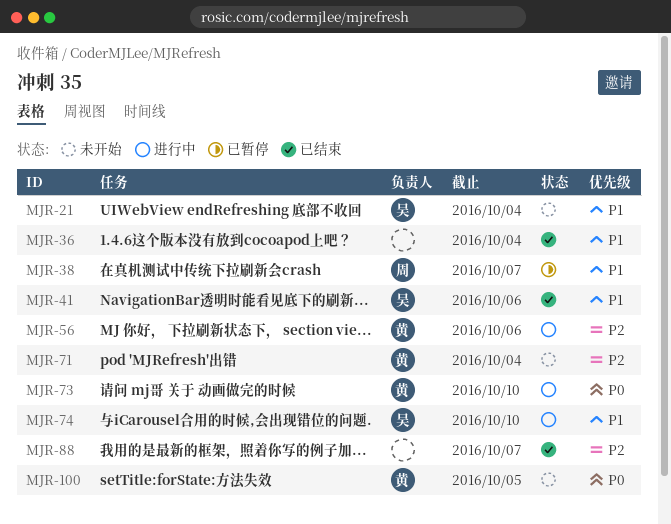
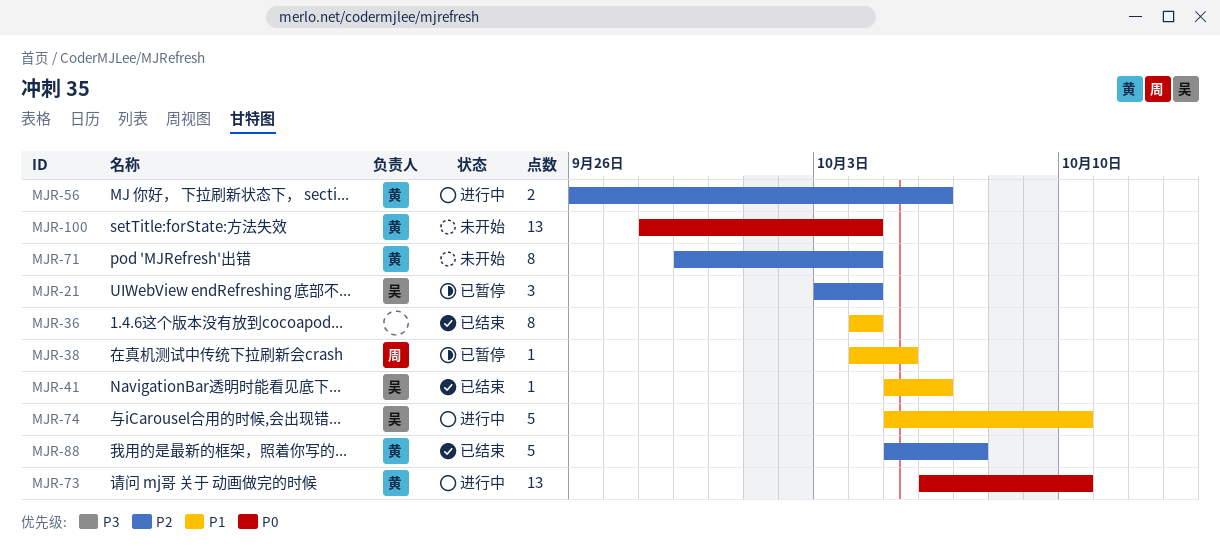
MJR-21, status: 未开始 -> 已暂停
MJR-21, priority: P1 -> P2
MJR-38, due: Oct 7 -> Oct 5
MJR-88, owner: none -> 黄
MJR-100, due: Oct 5 -> Oct 4

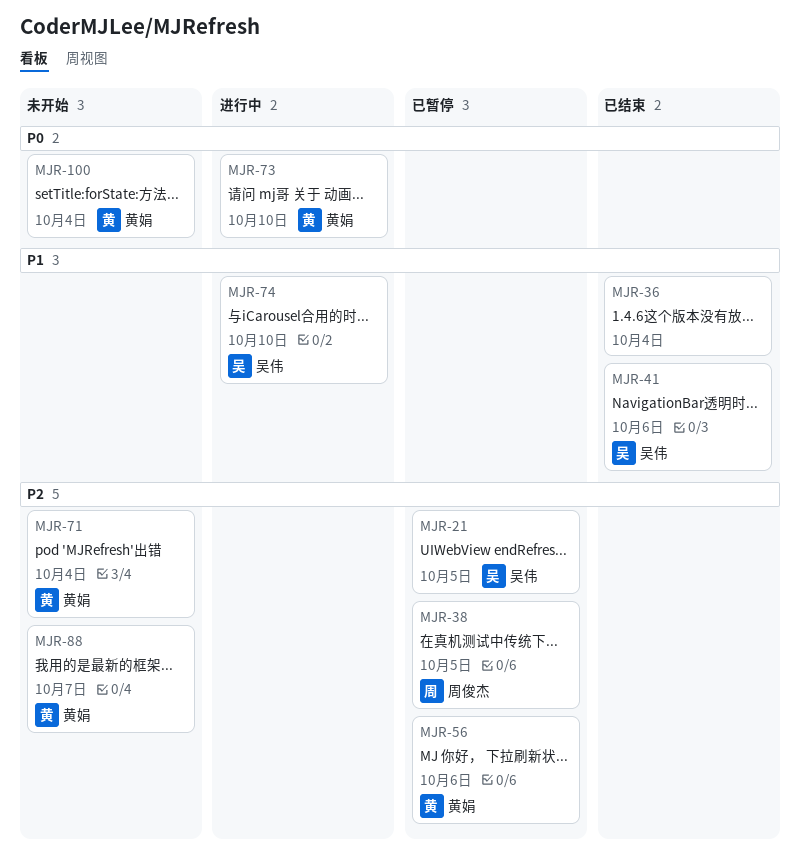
MJR-21, due: Oct 4 -> Oct 5
MJR-38, priority: P1 -> P2
MJR-56, status: 进行中 -> 已暂停
MJR-88, status: 已结束 -> 未开始

